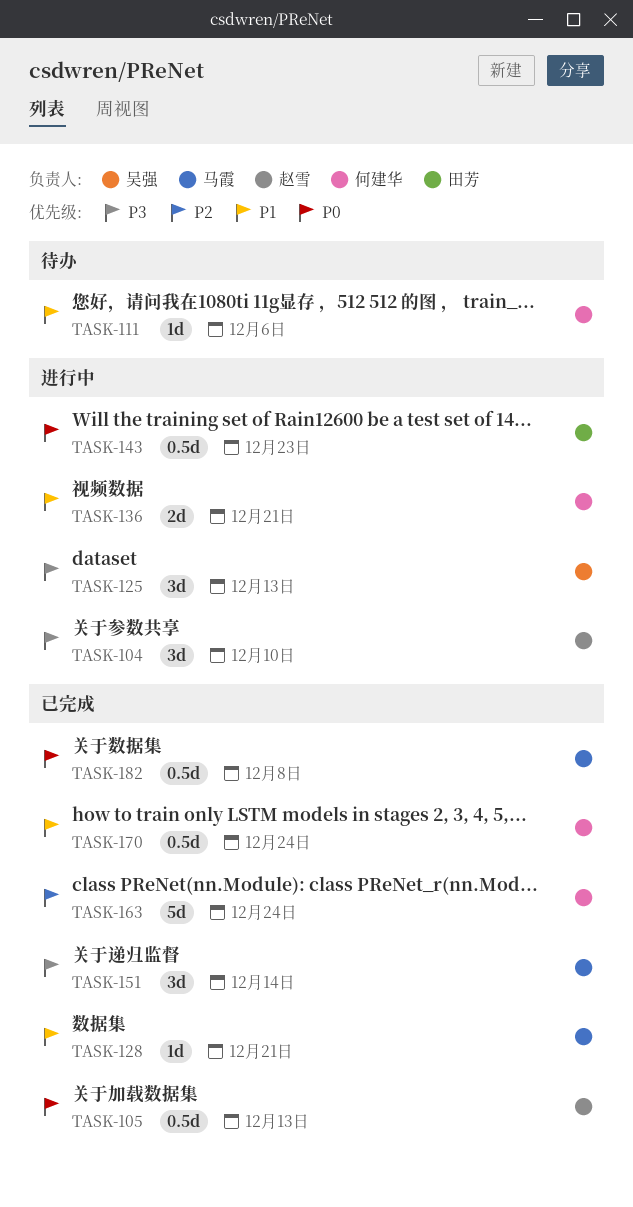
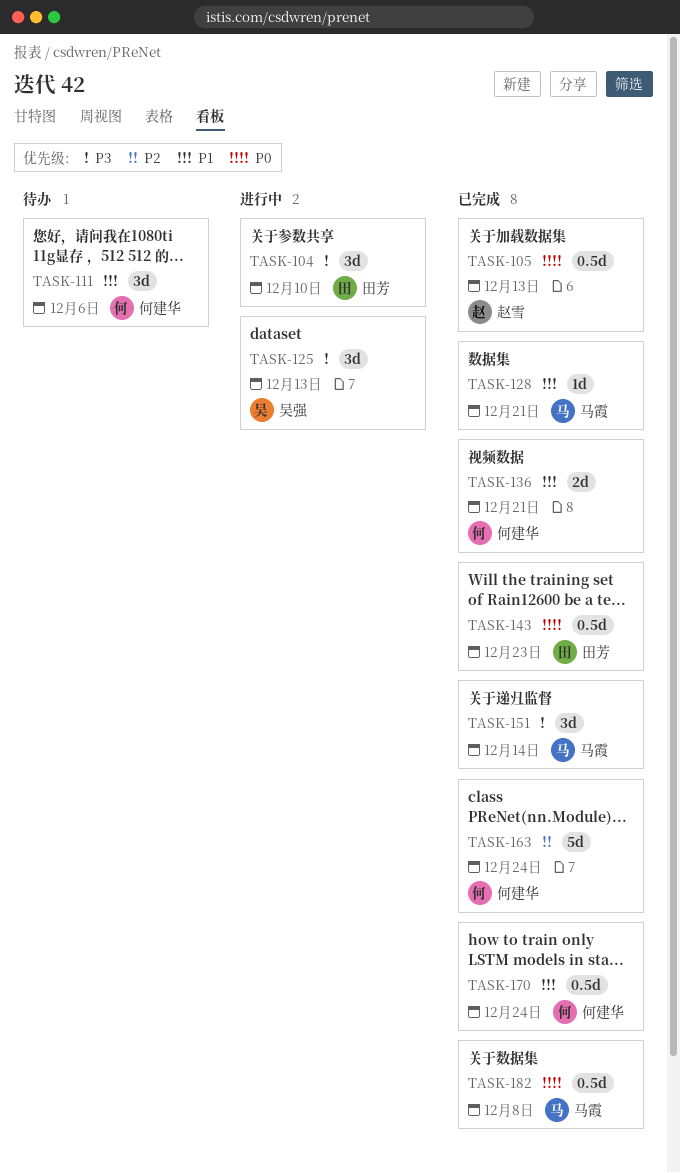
TASK-104, owner: 赵雪 -> 田芳
TASK-111, estimate: 1d -> 3d
TASK-136, status: 进行中 -> 已完成
TASK-143, status: 进行中 -> 已完成

